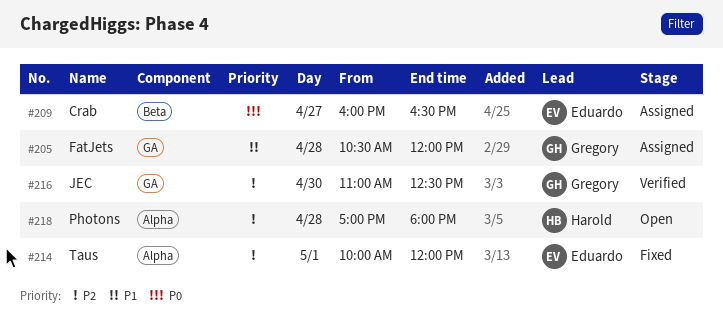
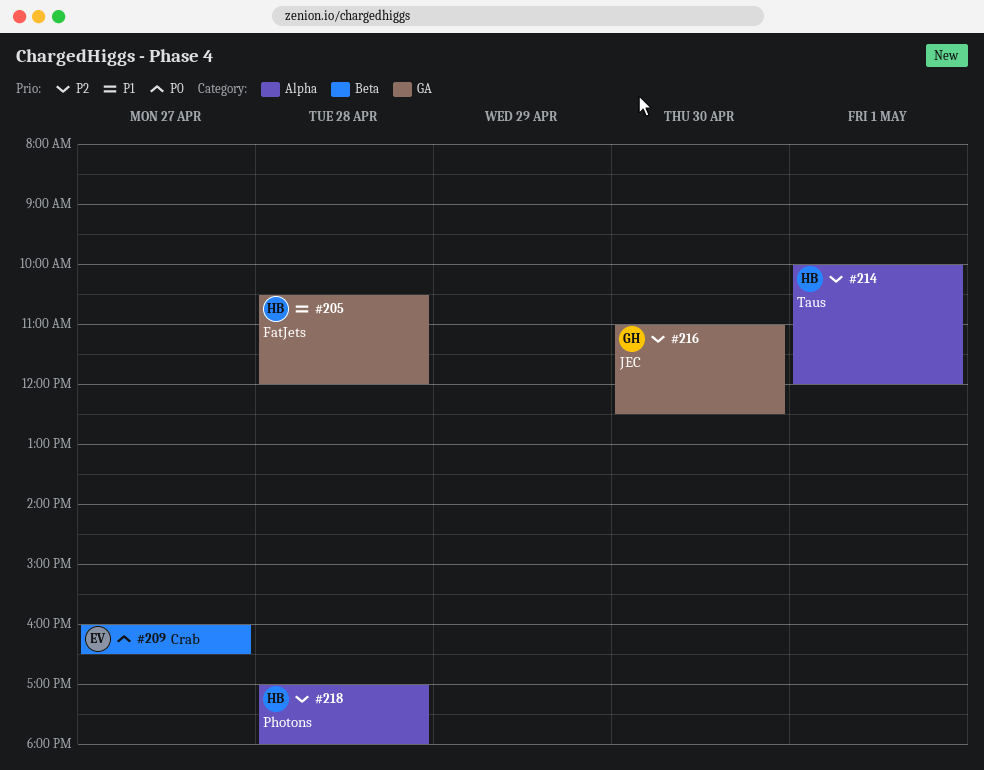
#205, owner: Gregory -> Harold
#214, owner: Eduardo -> Harold

